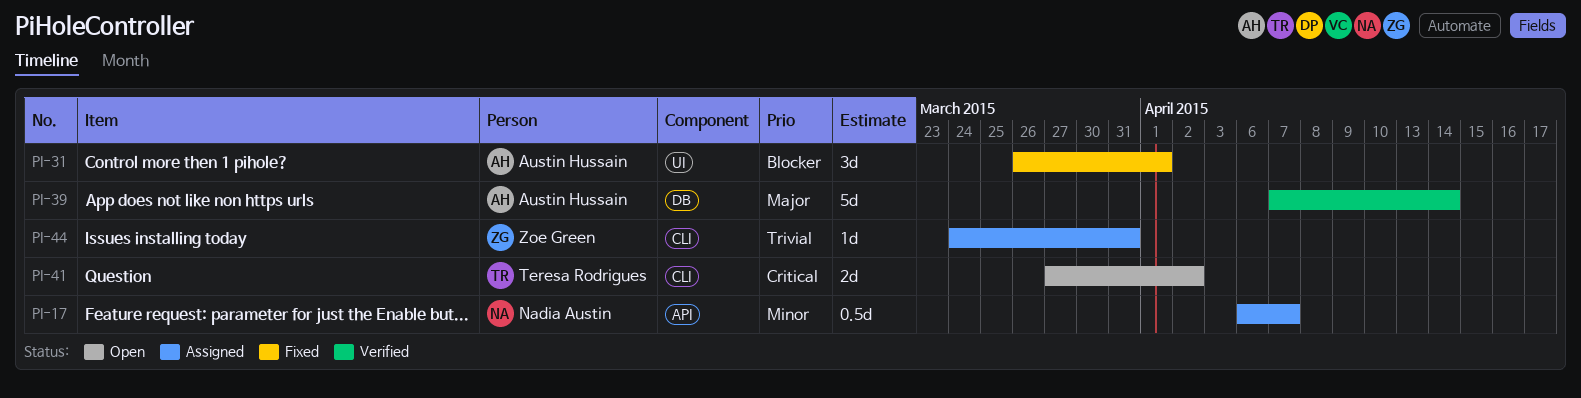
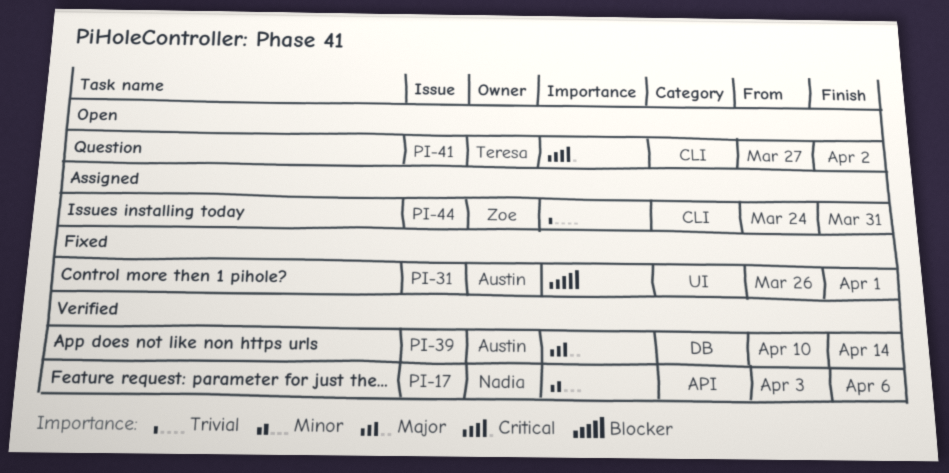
PI-17, status: Assigned -> Verified
PI-17, start: Apr 6 -> Apr 3
PI-17, due: Apr 7 -> Apr 6
PI-39, start: Apr 7 -> Apr 10

